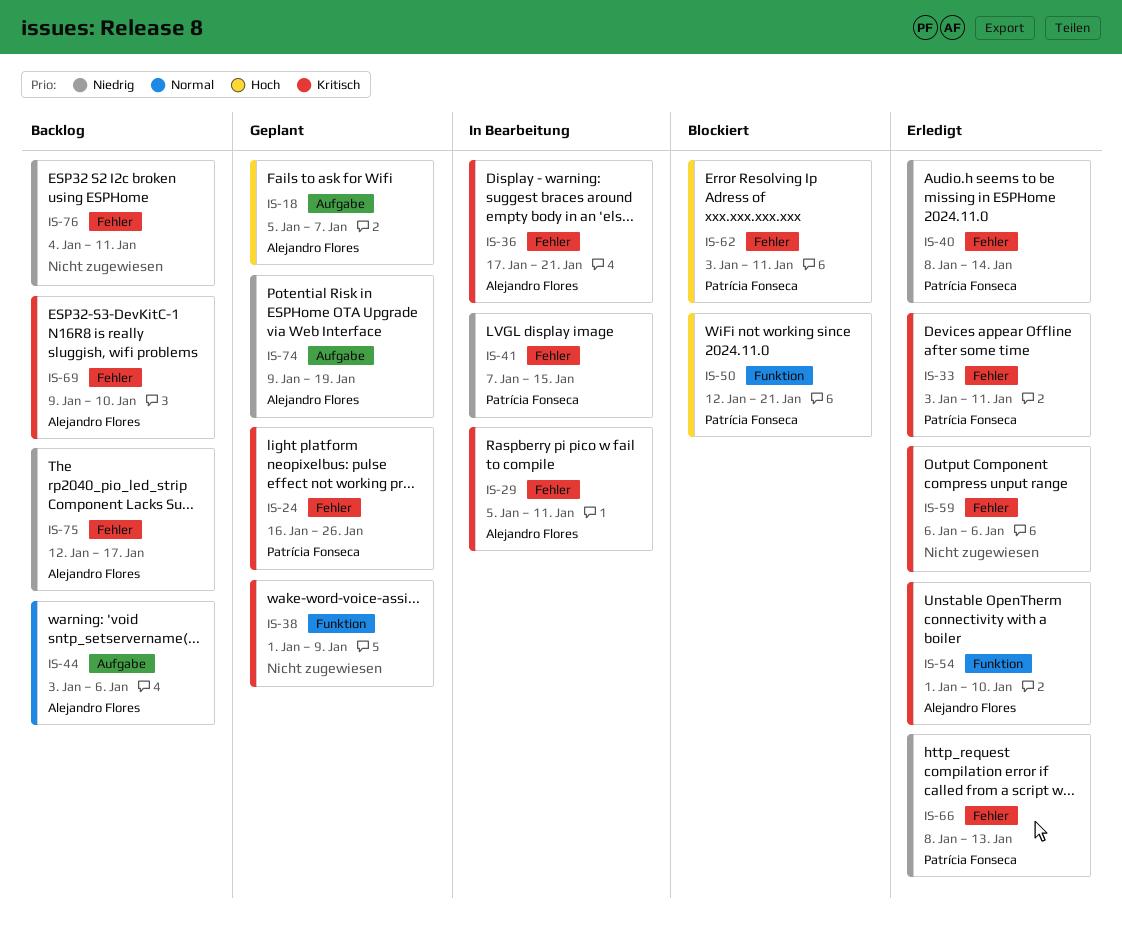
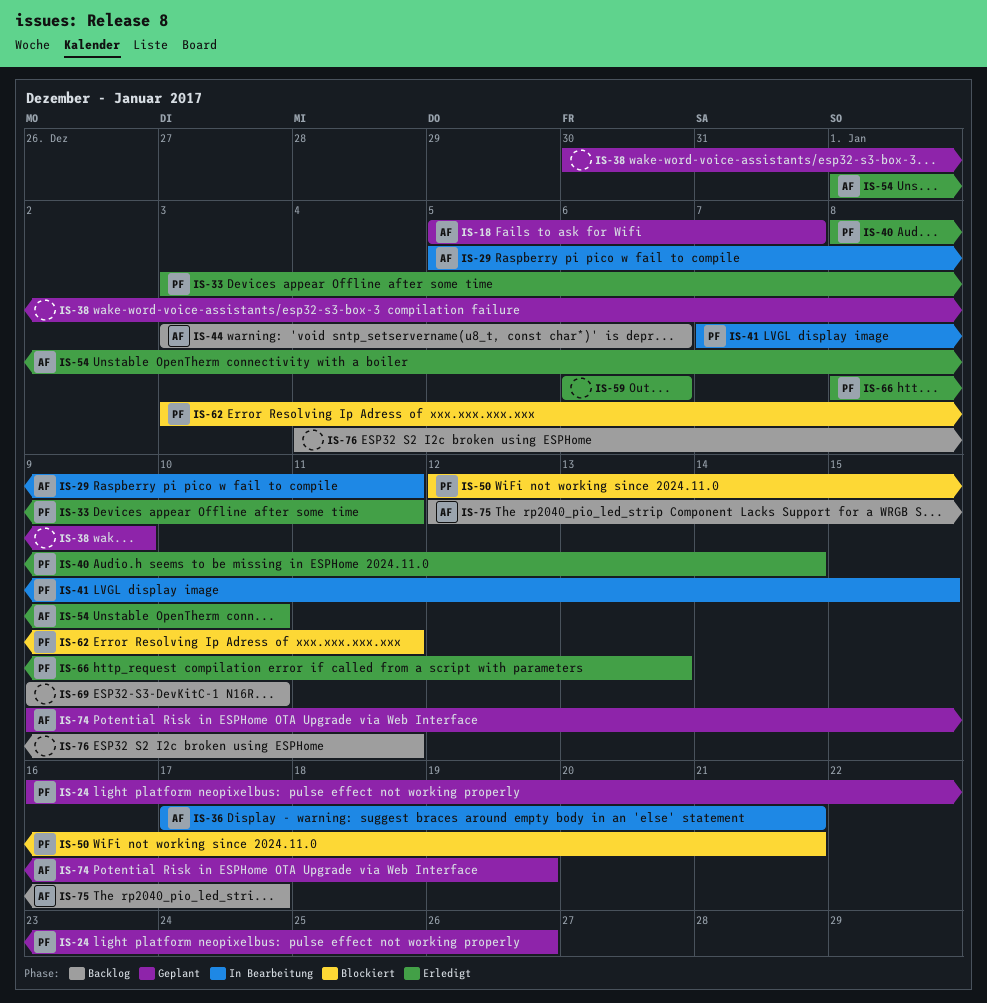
IS-38, start: Jan 1 -> Dec 30
IS-69, owner: Alejandro Flores -> none

